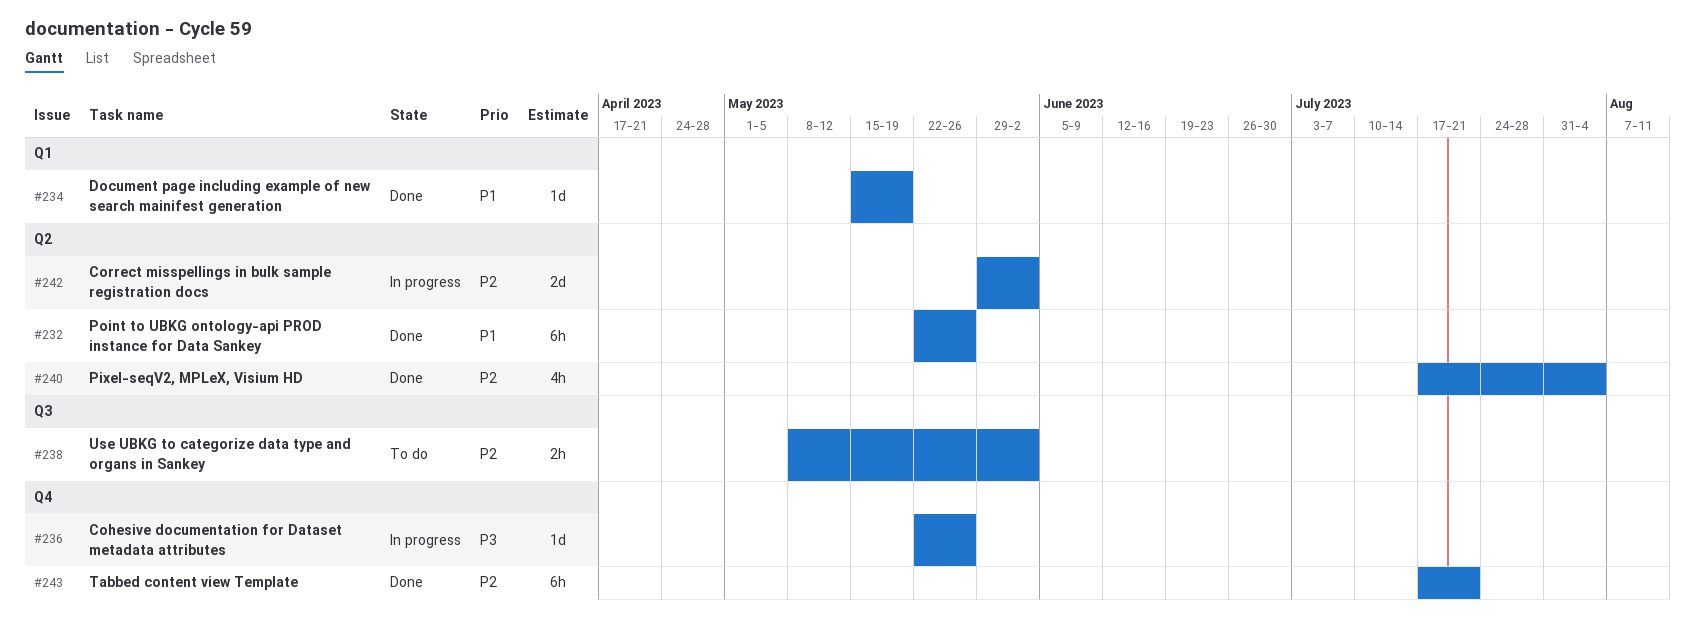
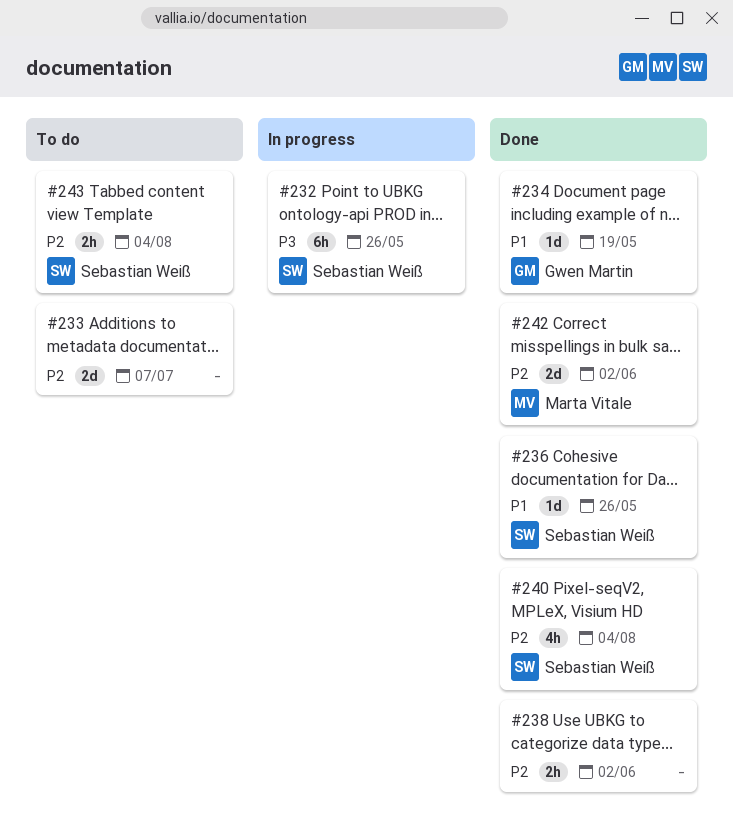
#232, status: Done -> In progress
#232, priority: P1 -> P3
#233: none -> present
#236, status: In progress -> Done
#236, priority: P3 -> P1
#238, status: To do -> Done
#242, status: In progress -> Done
#243, status: Done -> To do
#243, estimate: 6h -> 2h
#243, due: Jul 21 -> Aug 4

